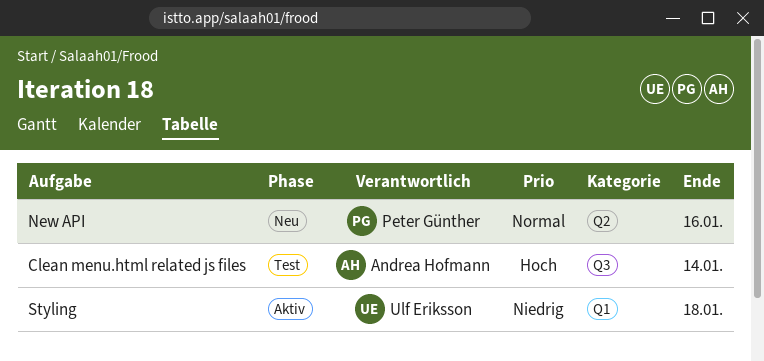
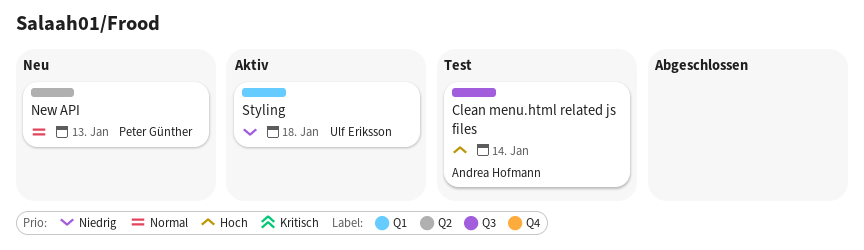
New API, due: Jan 16 -> Jan 13

